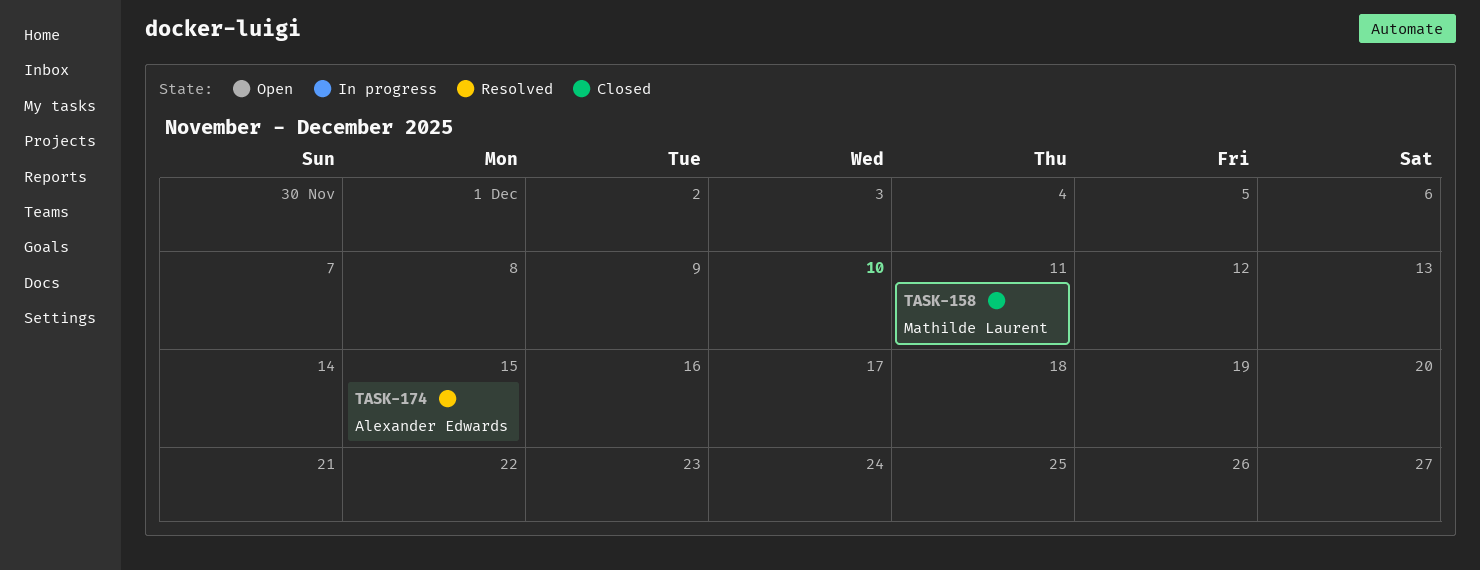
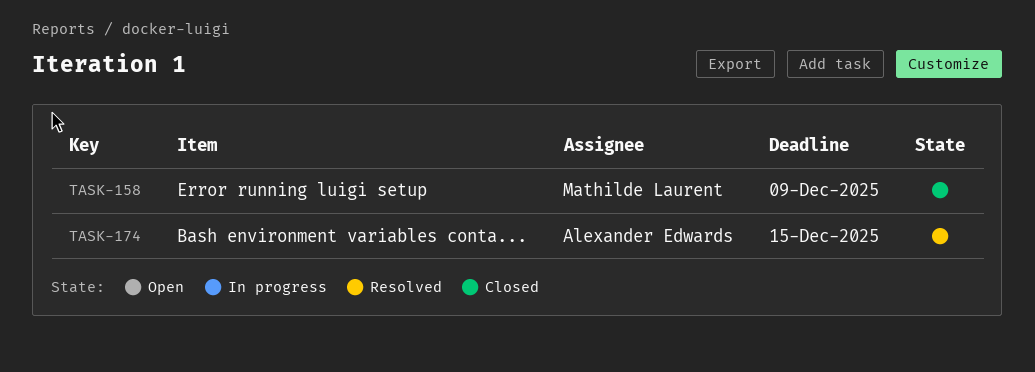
TASK-158, due: Dec 11 -> Dec 9

